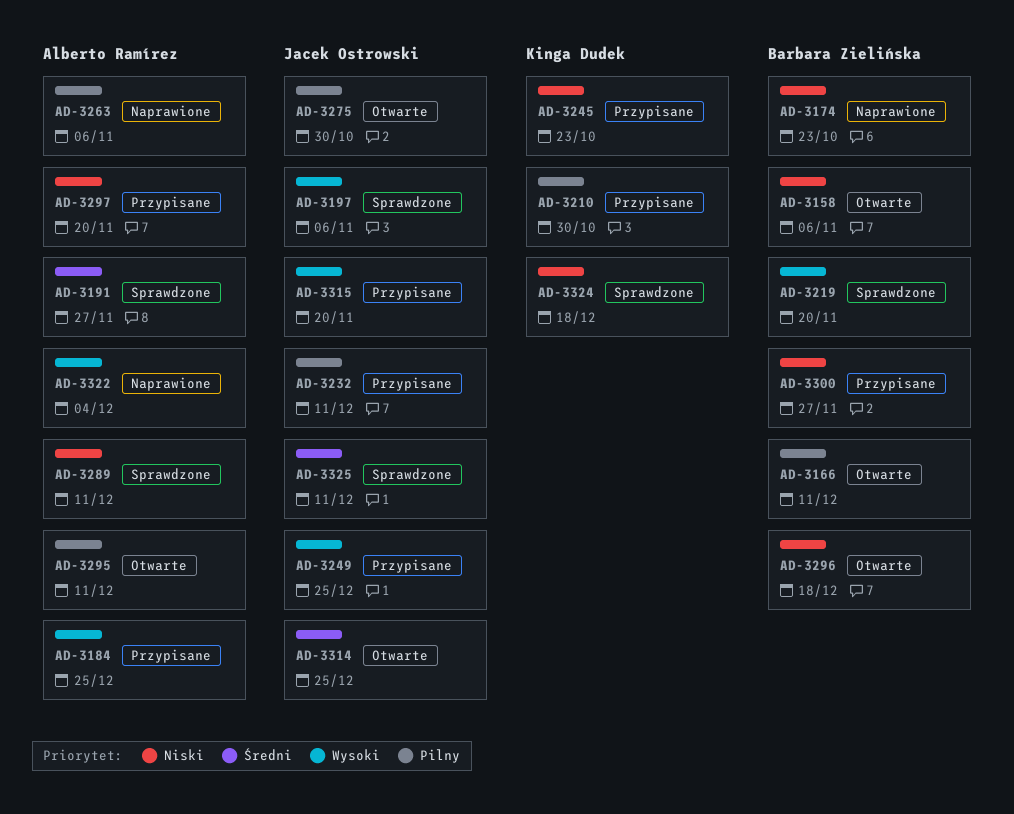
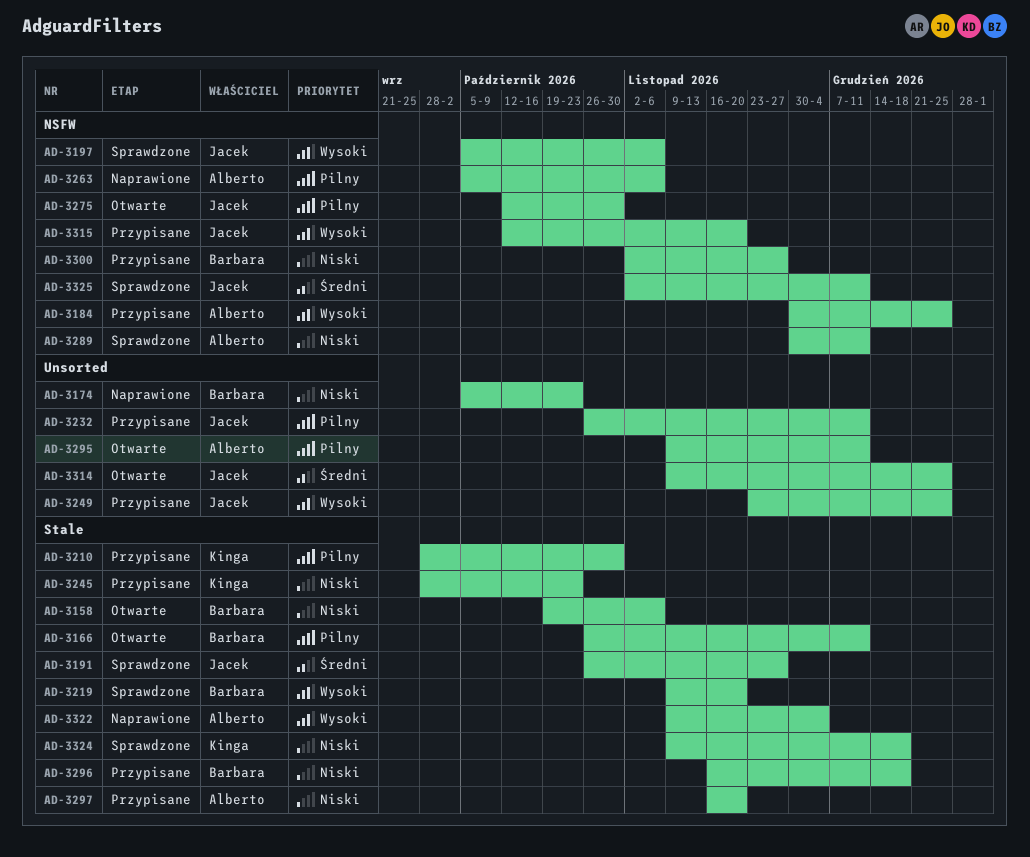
AD-3191, owner: Alberto Ramírez -> Jacek Ostrowski
AD-3296, status: Otwarte -> Przypisane

